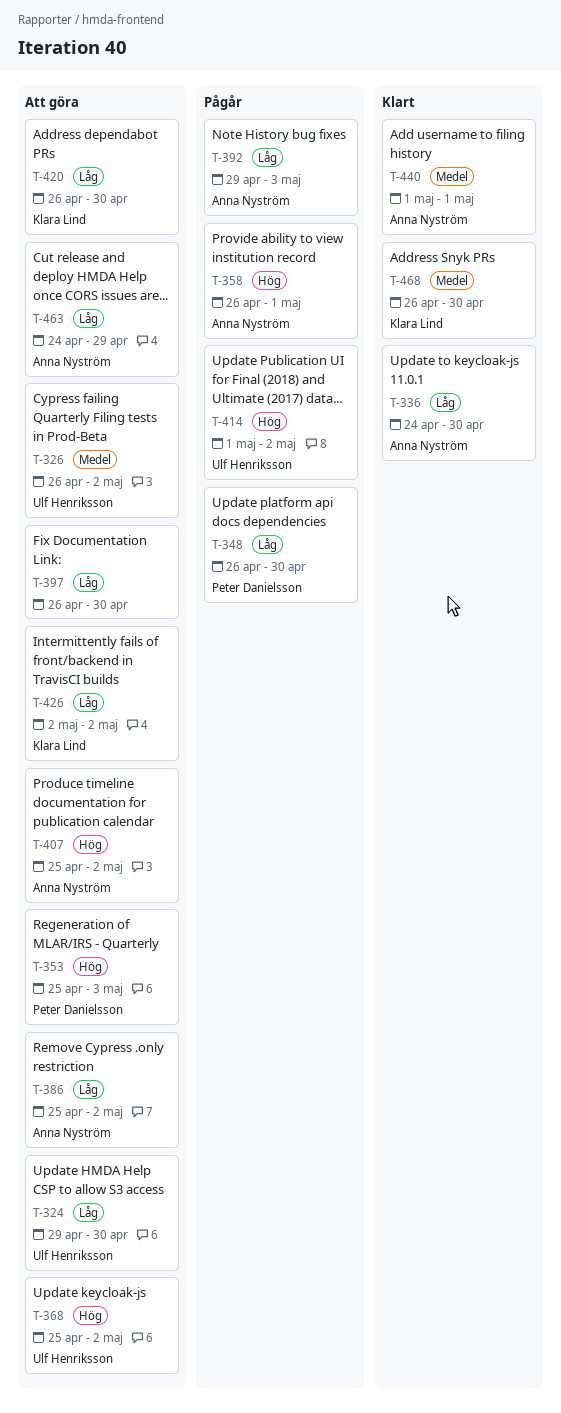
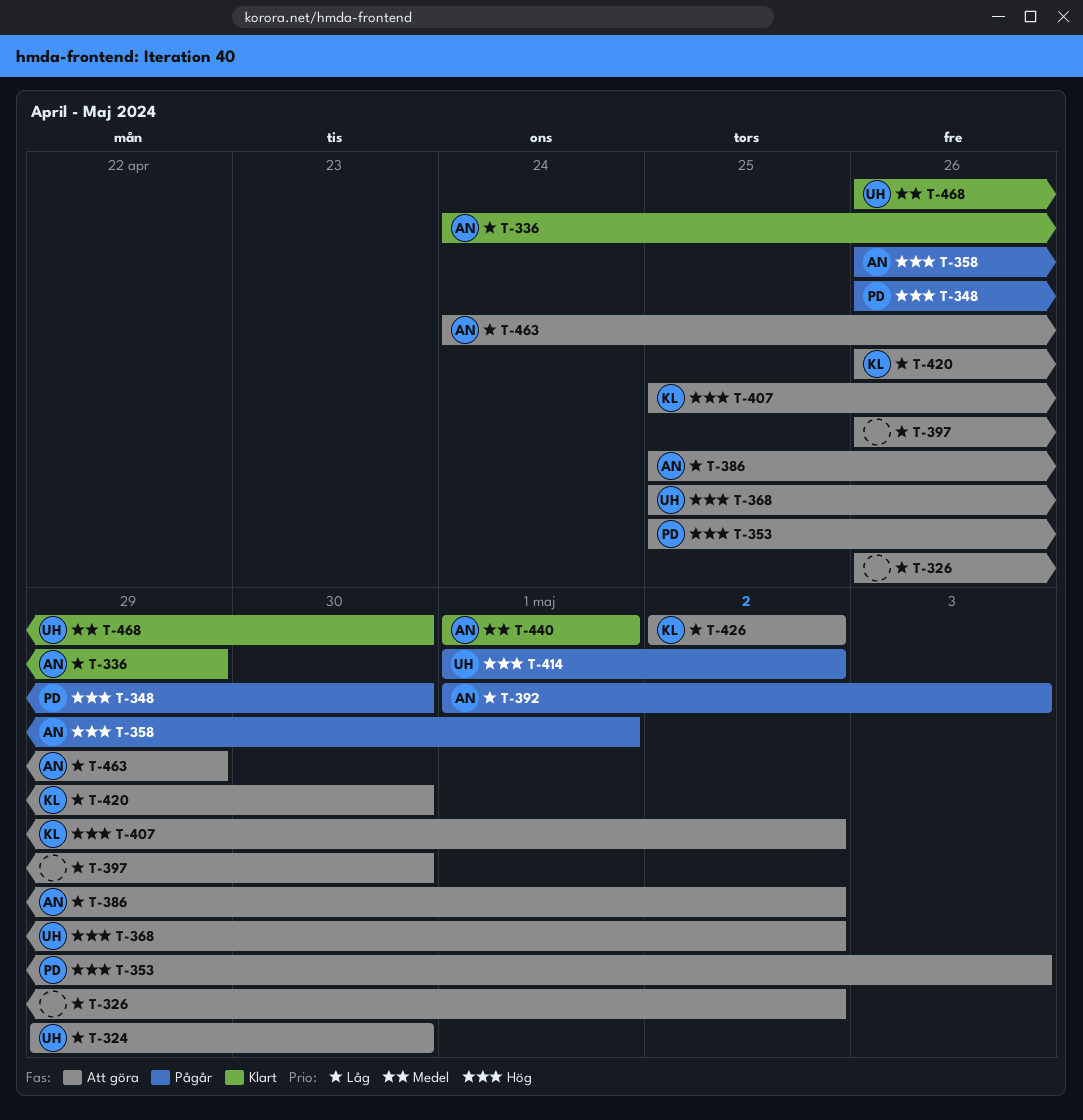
T-326, owner: Ulf Henriksson -> none
T-326, priority: Medel -> Låg
T-336, due: Apr 30 -> Apr 29
T-348, priority: Låg -> Hög
T-392, start: Apr 29 -> May 1
T-407, owner: Anna Nyström -> Klara Lind
T-468, owner: Klara Lind -> Ulf Henriksson

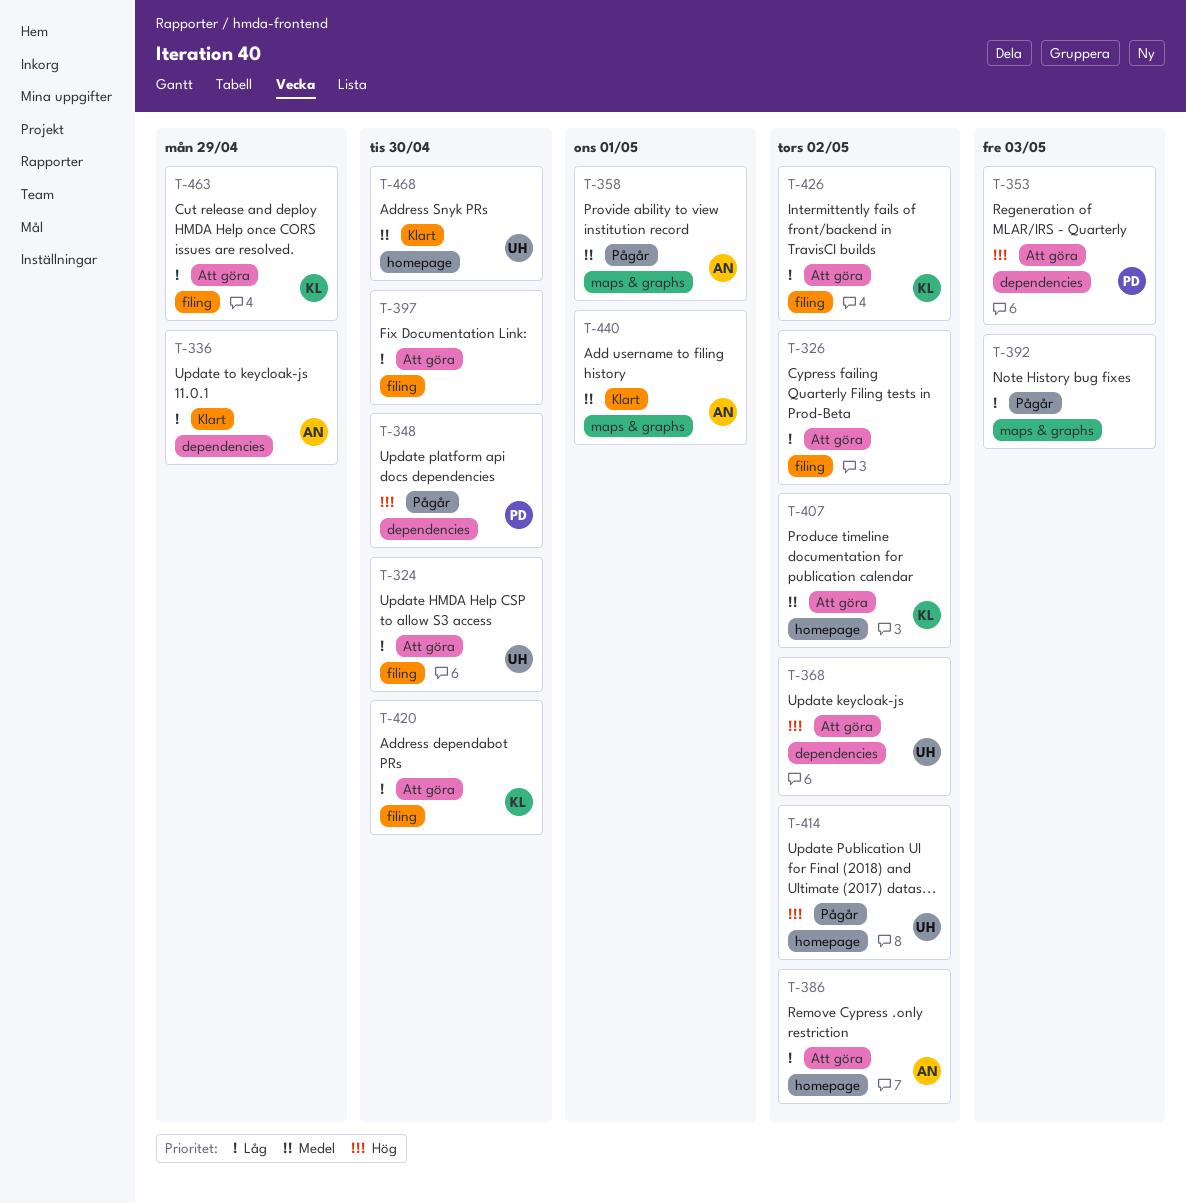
T-358, priority: Hög -> Medel
T-392, owner: AN -> none
T-407, priority: Hög -> Medel
T-463, owner: AN -> KL

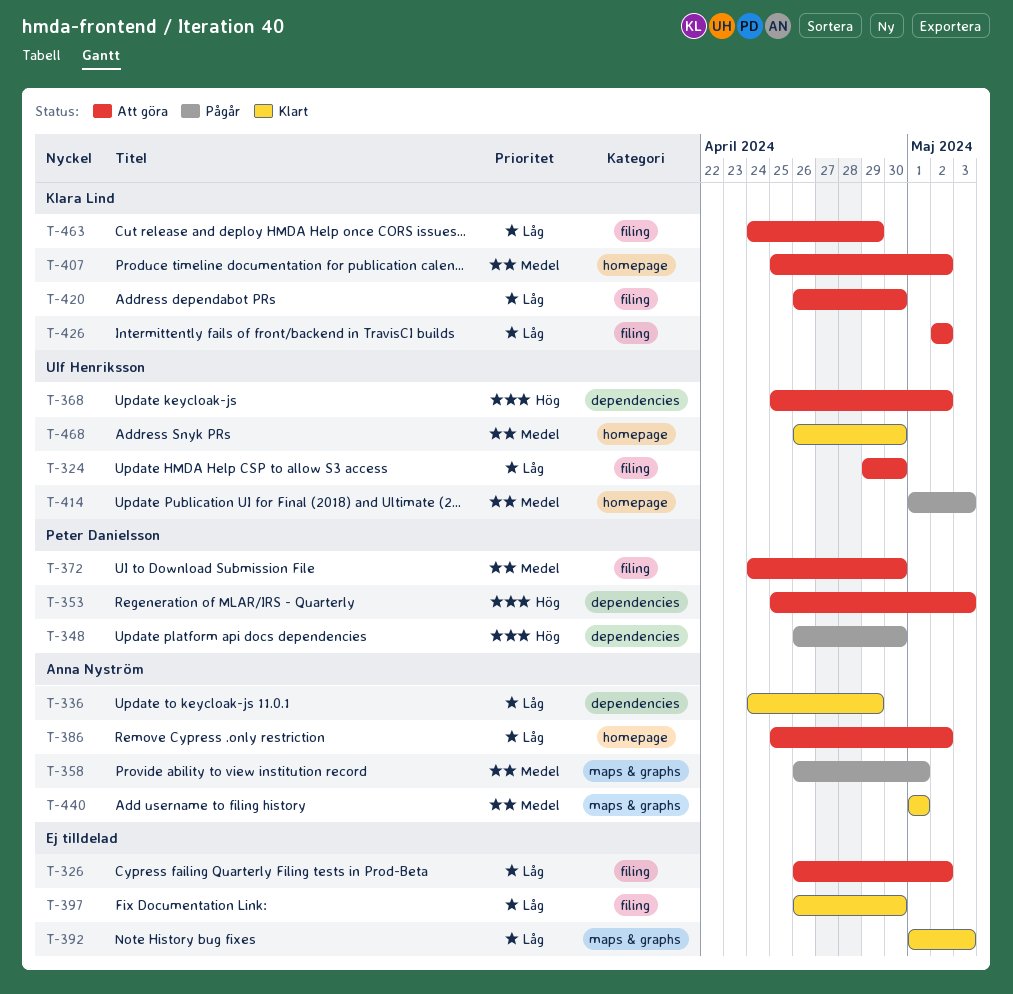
T-372: none -> present
T-392, status: Pågår -> Klart
T-397, status: Att göra -> Klart
T-414, priority: Hög -> Medel
T-414, due: May 2 -> May 3

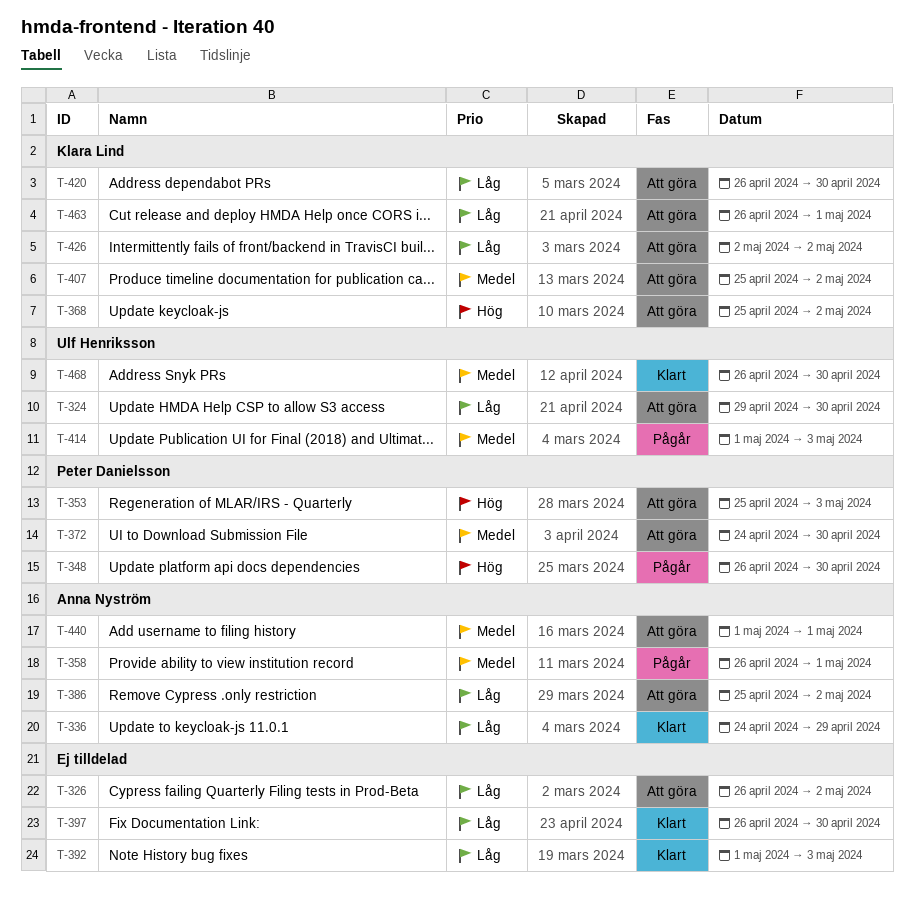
T-368, owner: Ulf Henriksson -> Klara Lind
T-440, status: Klart -> Att göra
T-463, start: Apr 24 -> Apr 26
T-463, due: Apr 29 -> May 1

